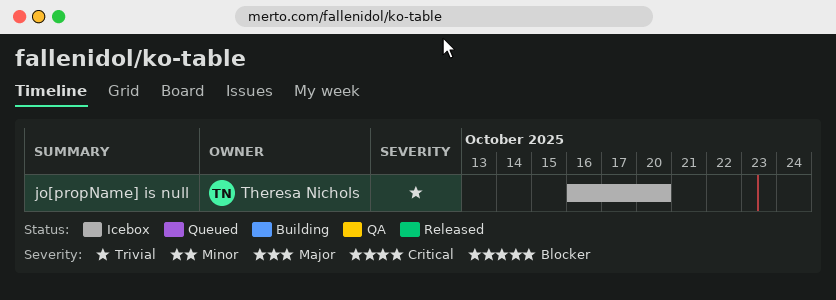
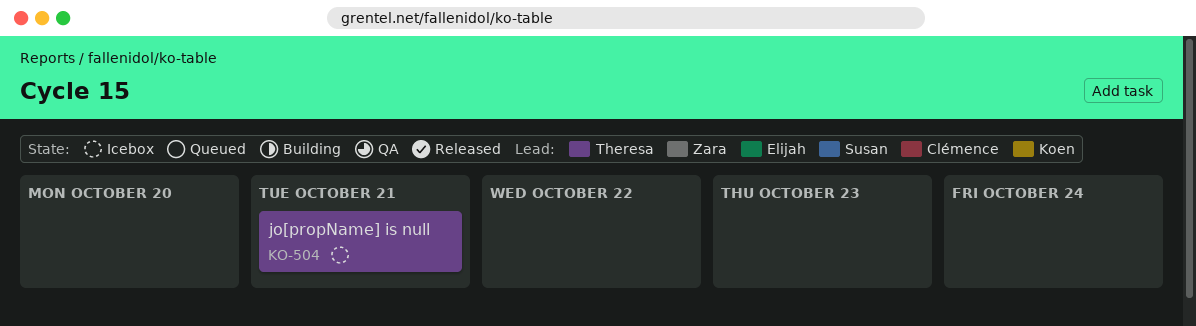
jo[propName] is null, due: Oct 20 -> Oct 21

